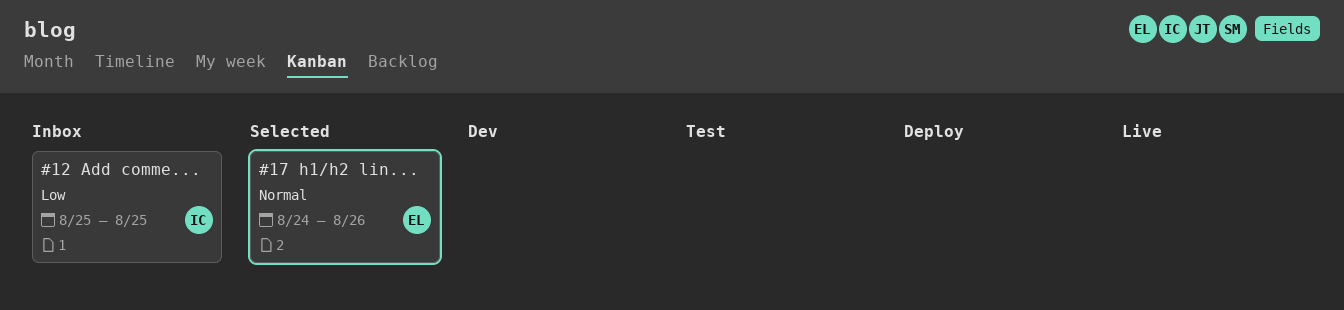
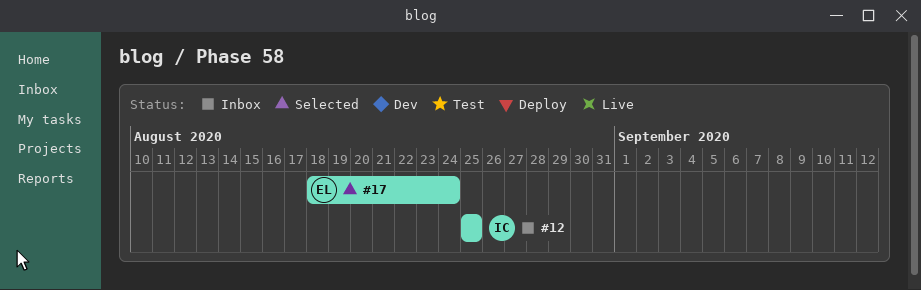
#17, start: Aug 24 -> Aug 18
#17, due: Aug 26 -> Aug 24

